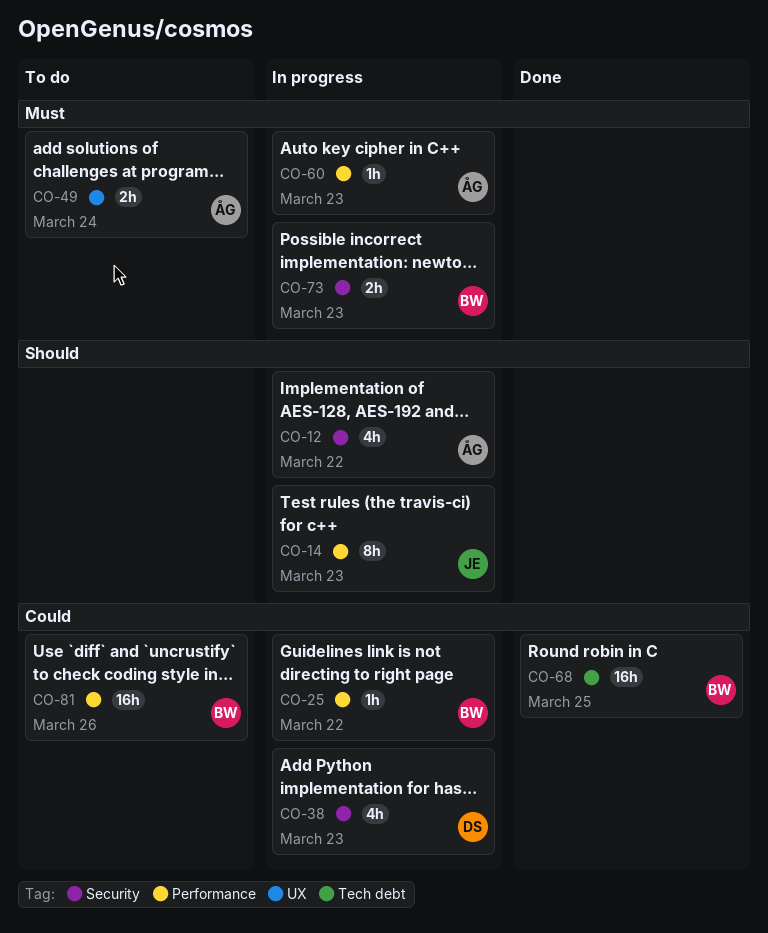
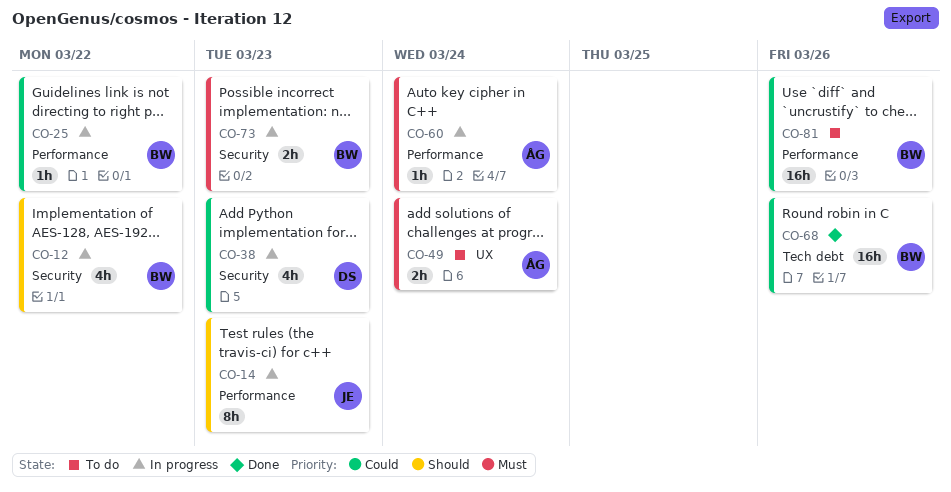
CO-12, owner: ÅG -> BW
CO-60, due: Mar 23 -> Mar 24
CO-68, due: Mar 25 -> Mar 26

